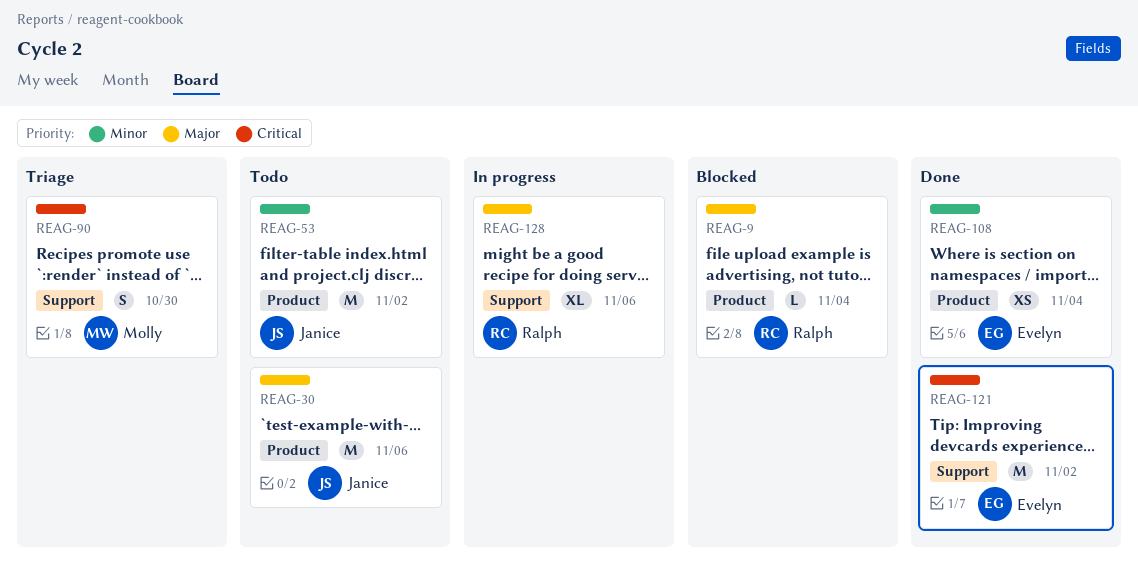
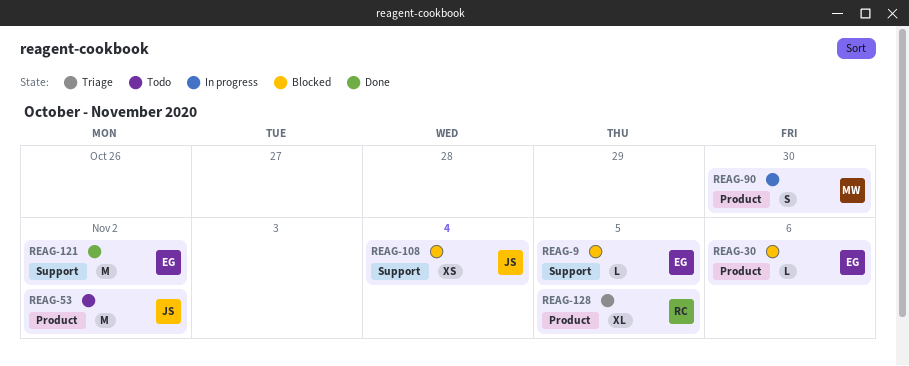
REAG-9, owner: Ralph -> Evelyn
REAG-9, label: Product -> Support
REAG-9, due: Nov 4 -> Nov 5
REAG-30, status: Todo -> Blocked
REAG-30, owner: Janice -> Evelyn
REAG-30, estimate: M -> L
REAG-90, status: Triage -> In progress
REAG-90, label: Support -> Product
REAG-108, status: Done -> Blocked
REAG-108, owner: Evelyn -> Janice
REAG-108, label: Product -> Support
REAG-128, status: In progress -> Triage
REAG-128, label: Support -> Product
REAG-128, due: Nov 6 -> Nov 5

